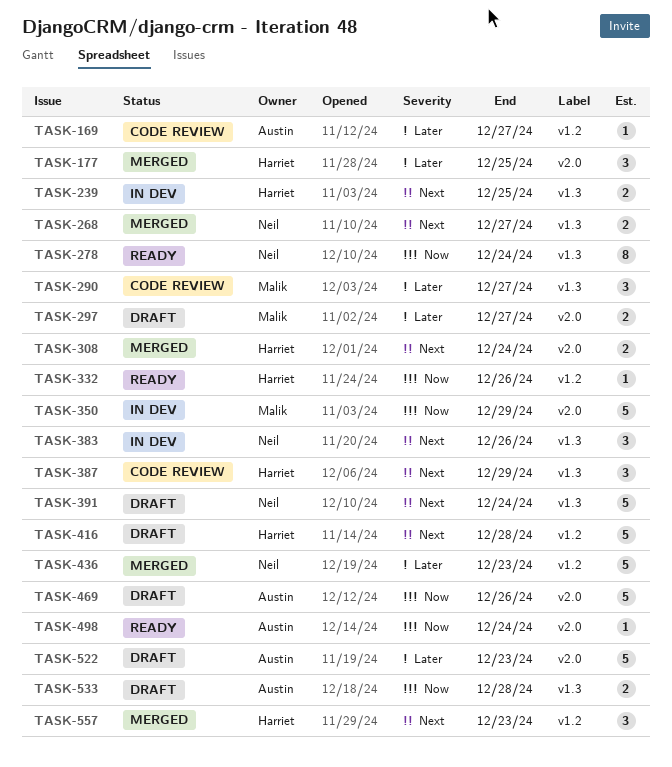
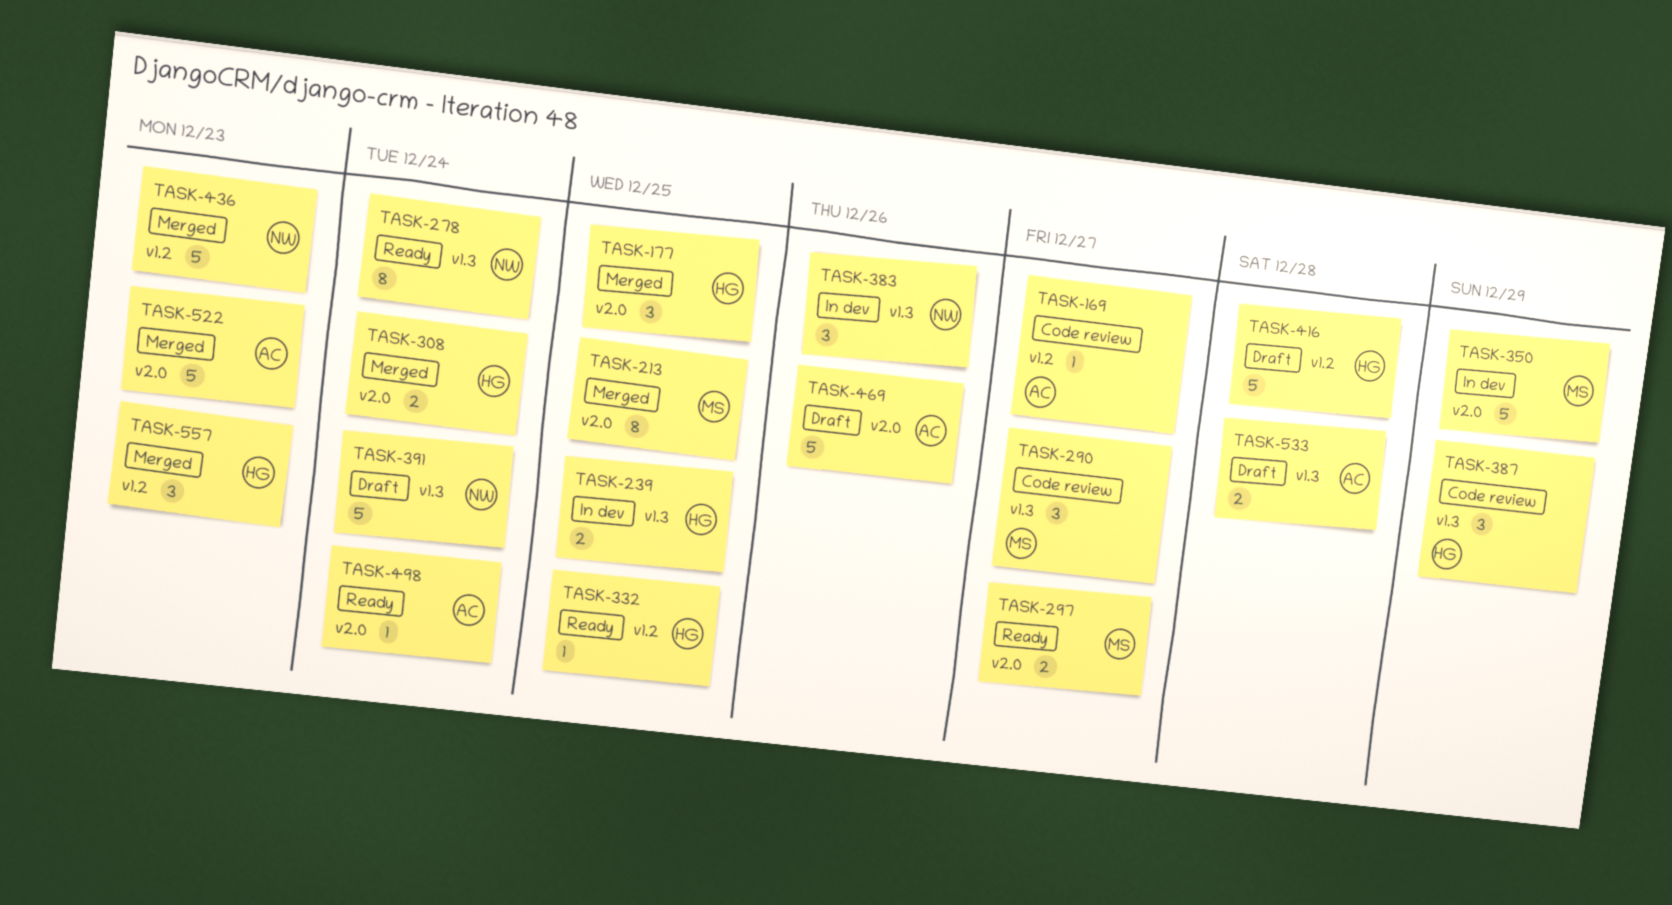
TASK-213: none -> present
TASK-268: present -> none
TASK-297, status: Draft -> Ready
TASK-332, due: Dec 26 -> Dec 25
TASK-522, status: Draft -> Merged

